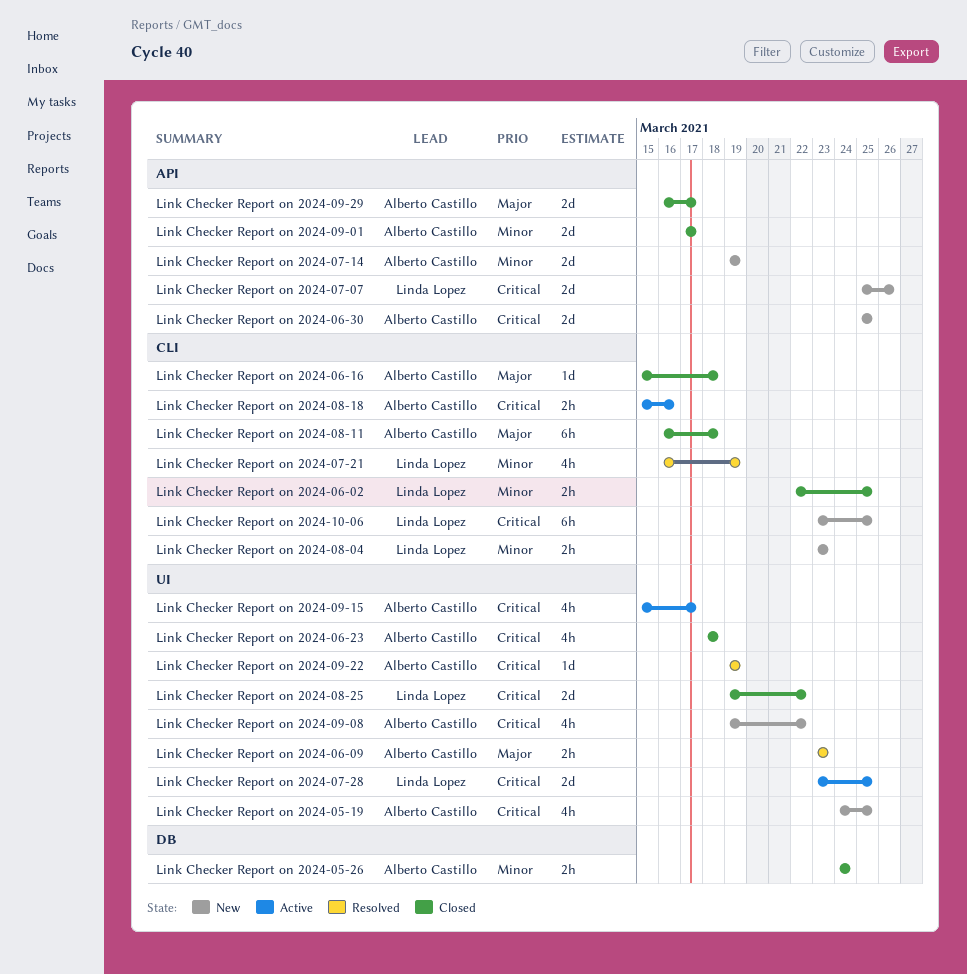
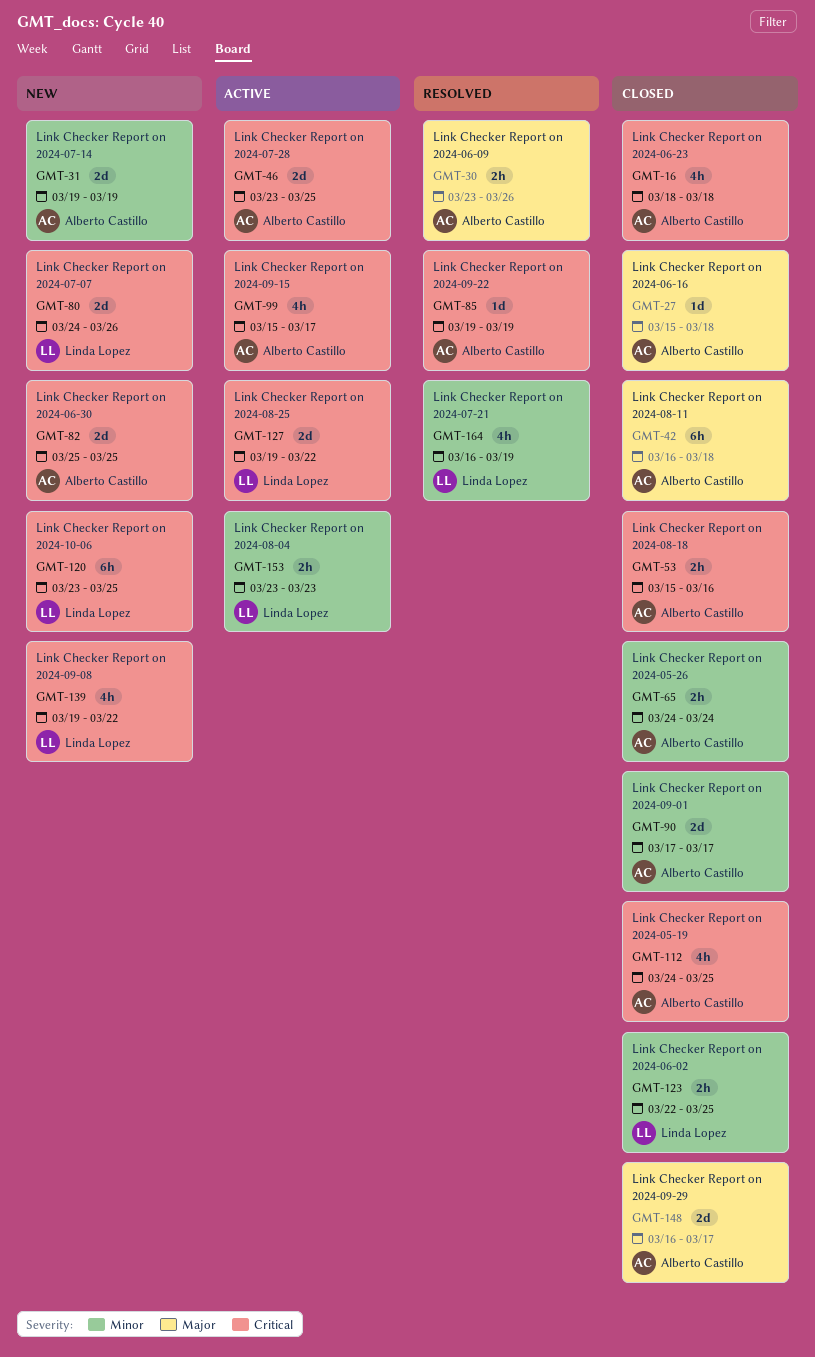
Link Checker Report on 2024-05-19, status: New -> Closed
Link Checker Report on 2024-06-09, due: Mar 23 -> Mar 26
Link Checker Report on 2024-07-07, start: Mar 25 -> Mar 24
Link Checker Report on 2024-07-28, owner: Linda Lopez -> Alberto Castillo
Link Checker Report on 2024-08-04, status: New -> Active
Link Checker Report on 2024-08-18, status: Active -> Closed
Link Checker Report on 2024-08-25, status: Closed -> Active
Link Checker Report on 2024-09-08, owner: Alberto Castillo -> Linda Lopez

